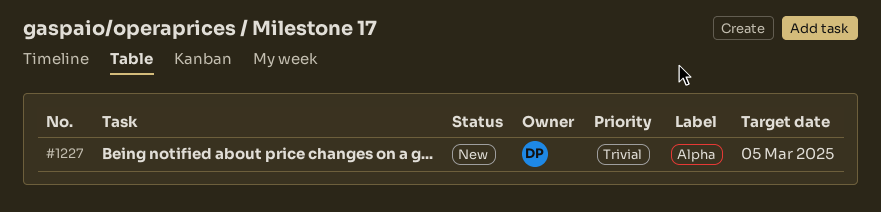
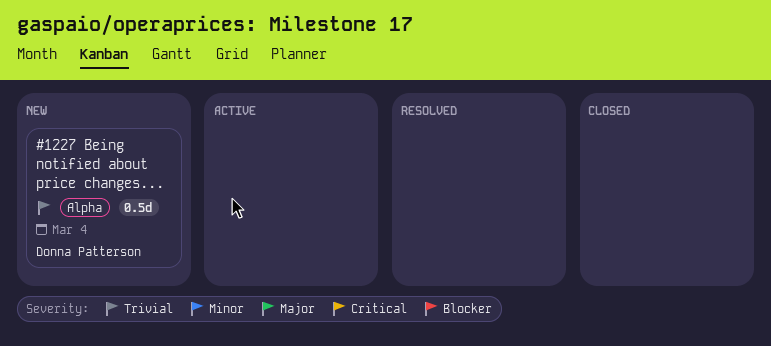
#1227, due: Mar 5 -> Mar 4

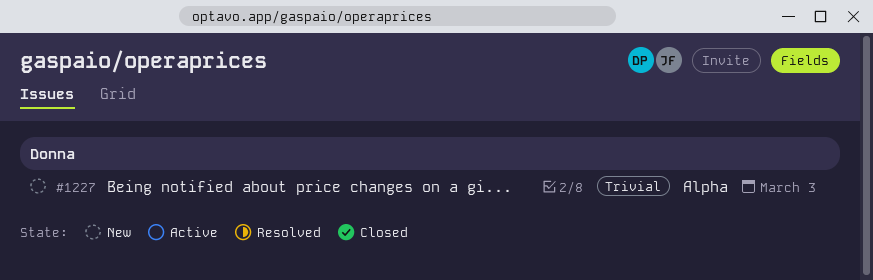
#1227, due: Mar 4 -> Mar 3

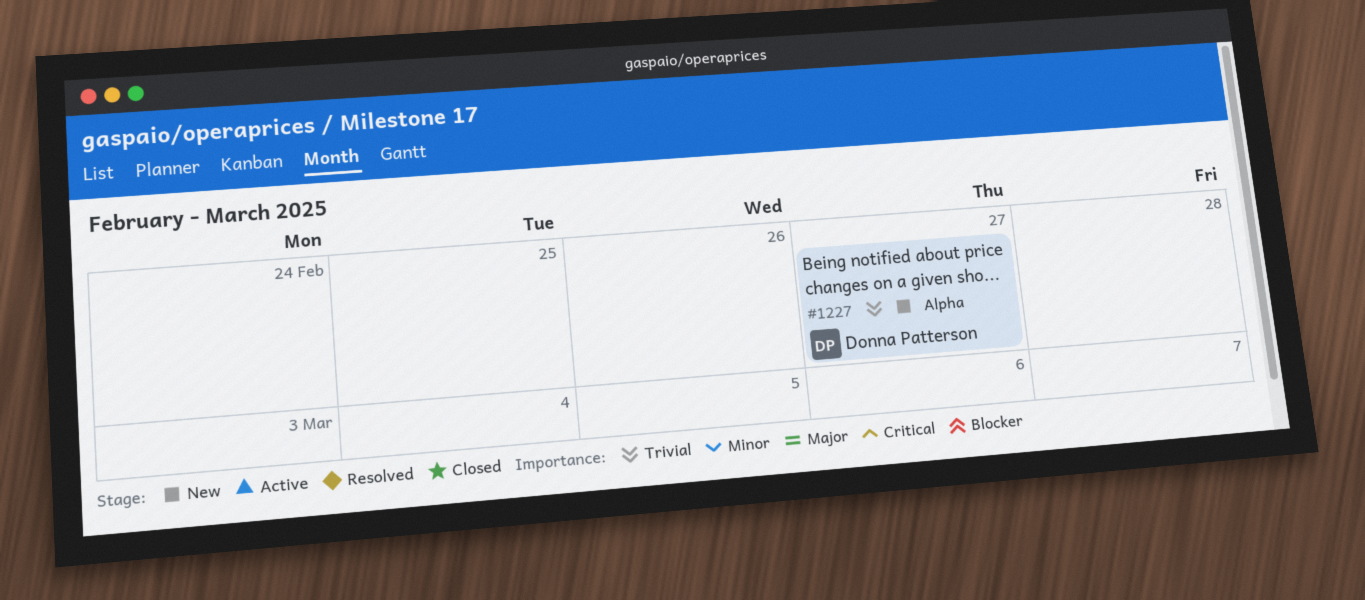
#1227, due: Mar 3 -> Feb 27

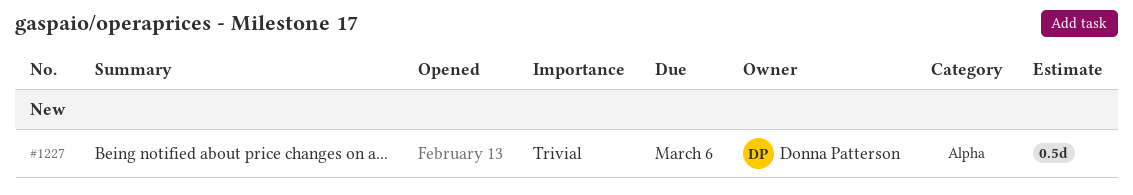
#1227, due: Feb 27 -> Mar 6

